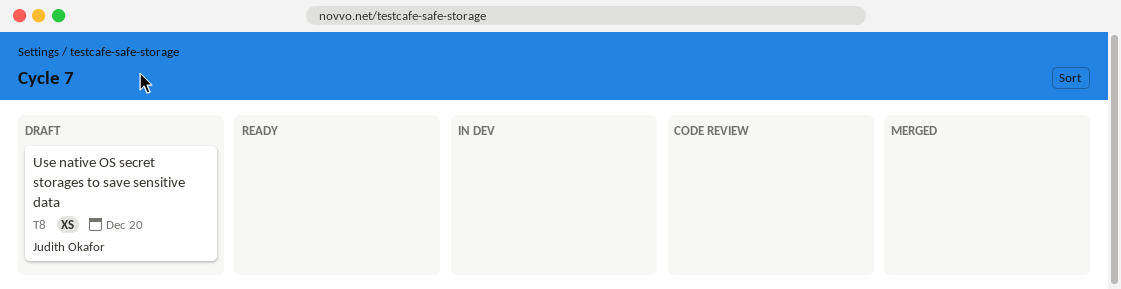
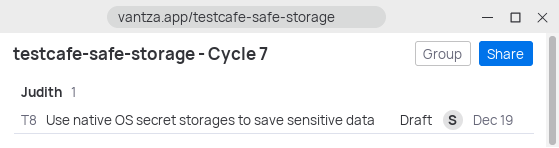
T8, estimate: XS -> S
T8, due: Dec 20 -> Dec 19

